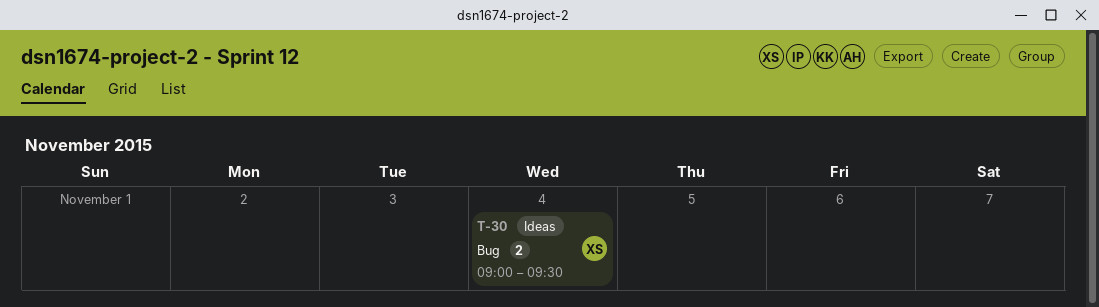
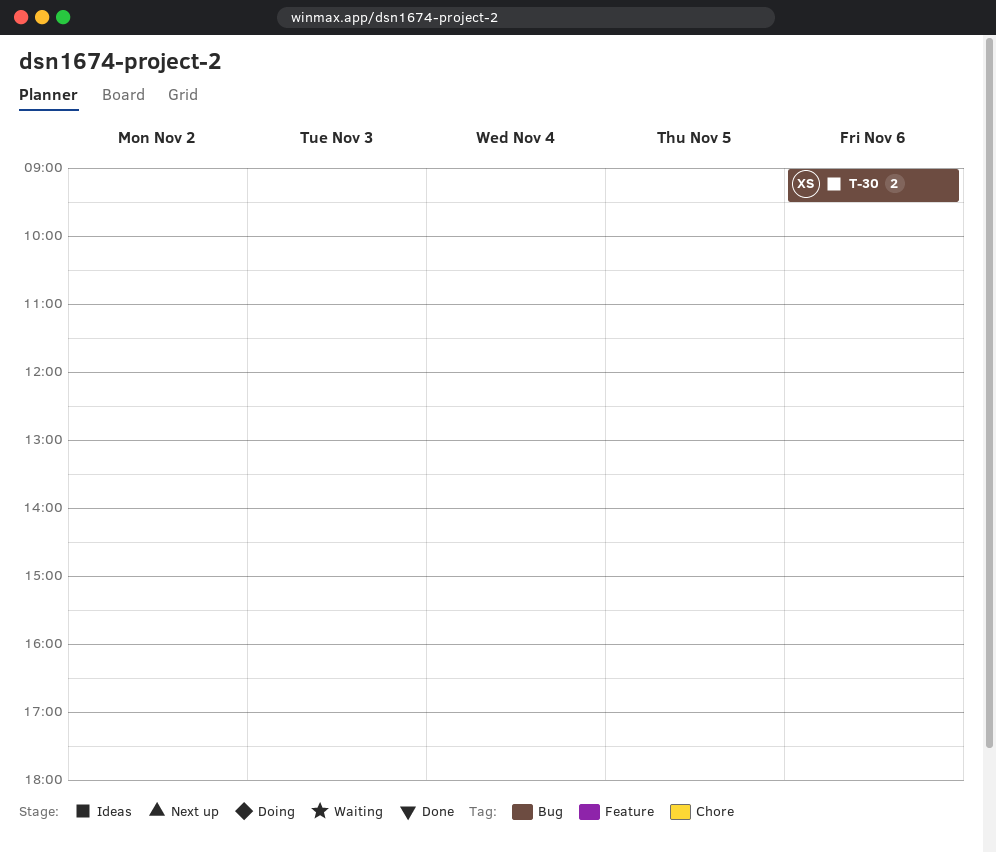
T-30, day: Nov 4 -> Nov 6

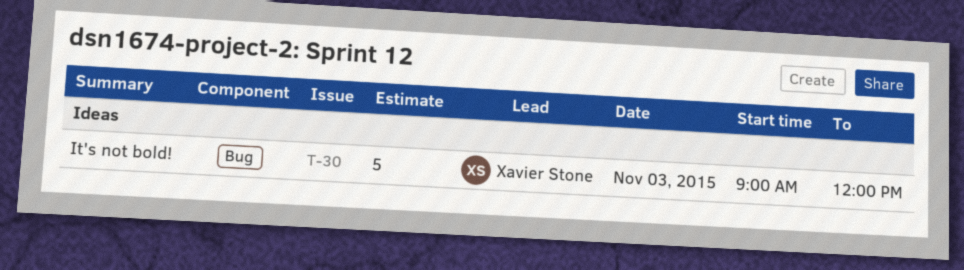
T-30, estimate: 2 -> 5
T-30, day: Nov 6 -> Nov 3
T-30, ends: 09:30 -> 12:00

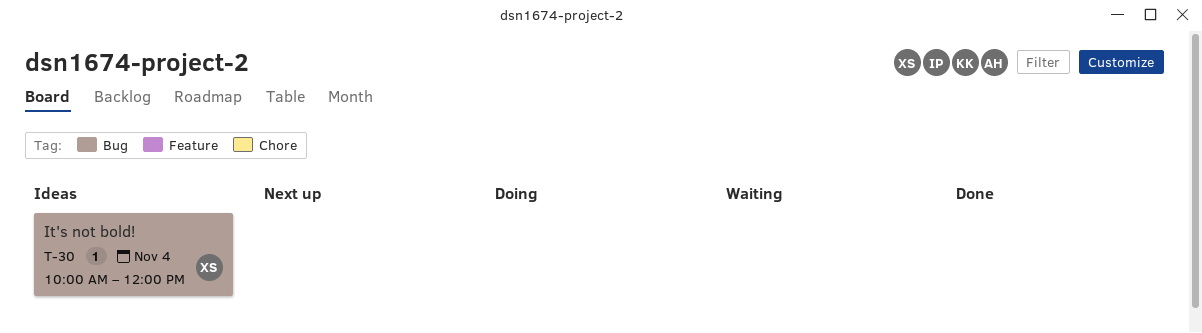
T-30, estimate: 5 -> 1
T-30, day: Nov 3 -> Nov 4
T-30, begins: 09:00 -> 10:00

